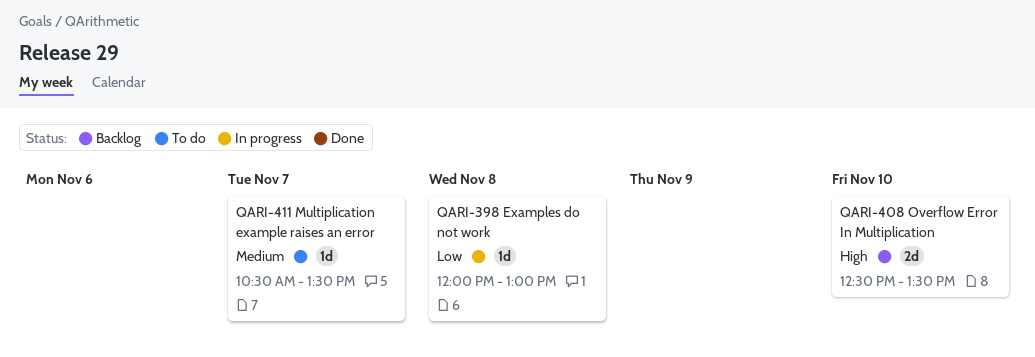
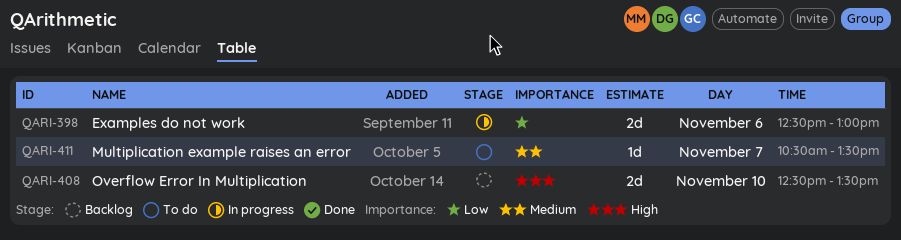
QARI-398, estimate: 1d -> 2d
QARI-398, day: Nov 8 -> Nov 6
QARI-398, begins: 12:00 -> 12:30

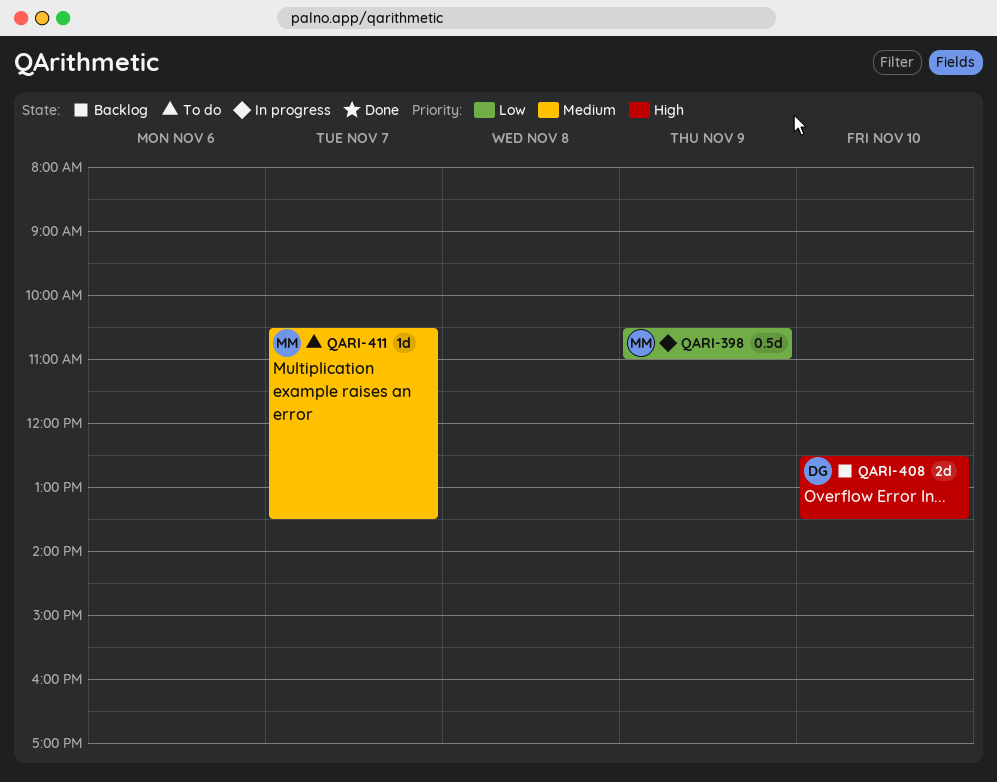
QARI-398, estimate: 2d -> 0.5d
QARI-398, day: Nov 6 -> Nov 9
QARI-398, begins: 12:30 -> 10:30
QARI-398, ends: 13:00 -> 11:00

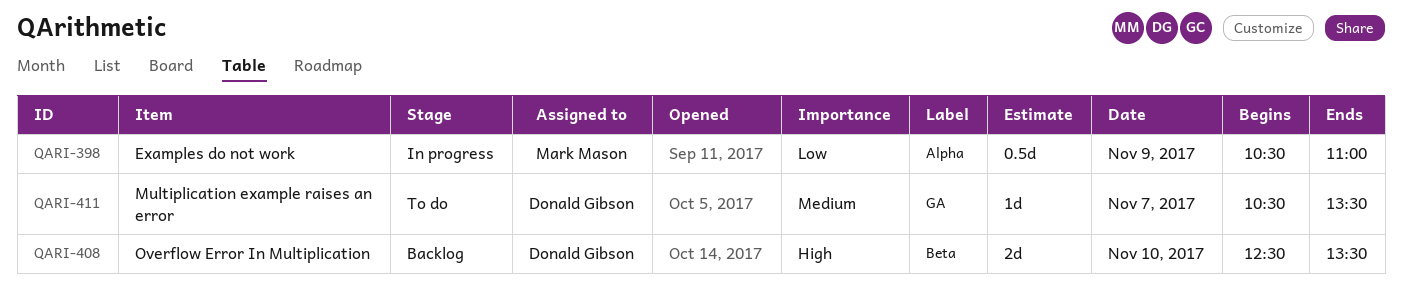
QARI-411, owner: Mark Mason -> Donald Gibson

